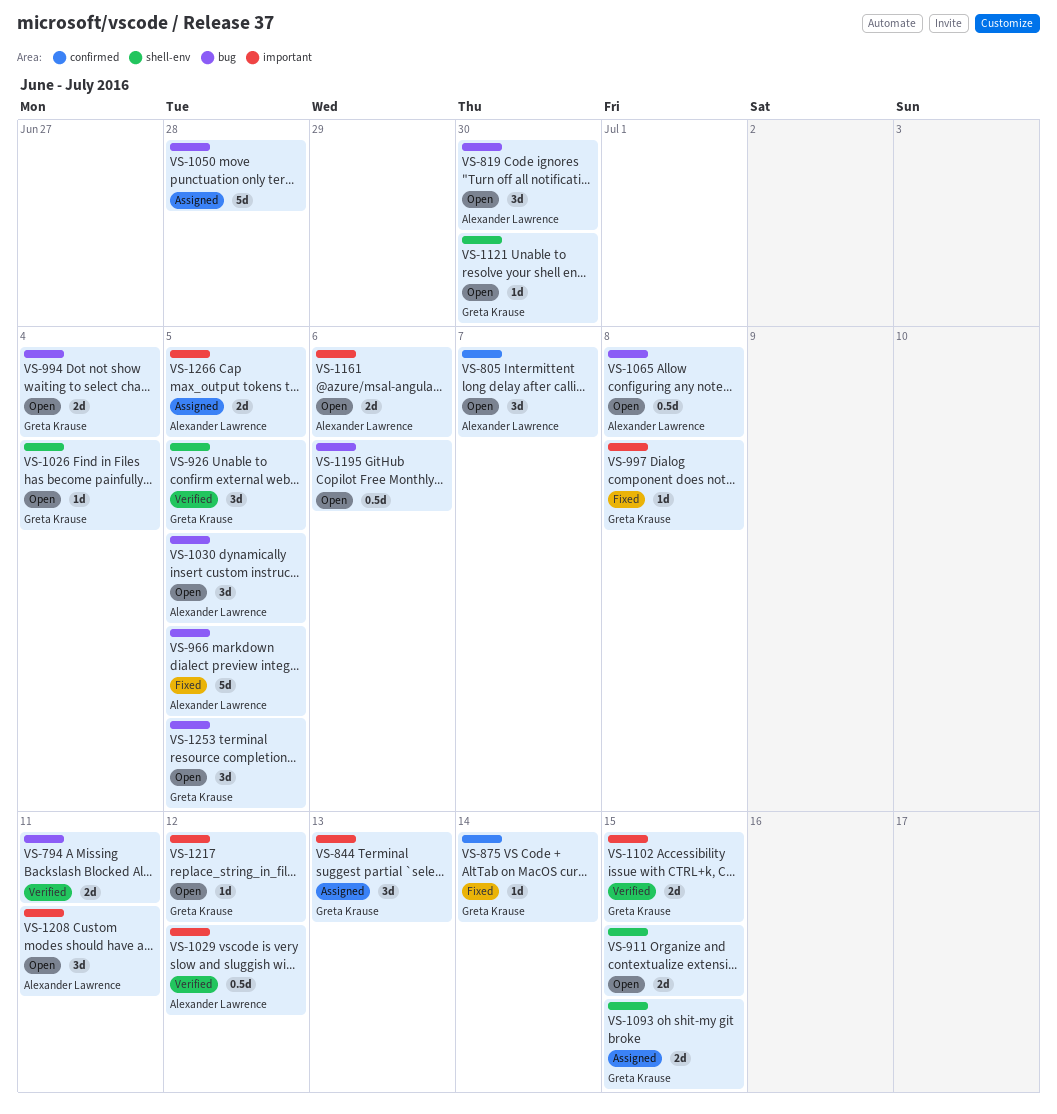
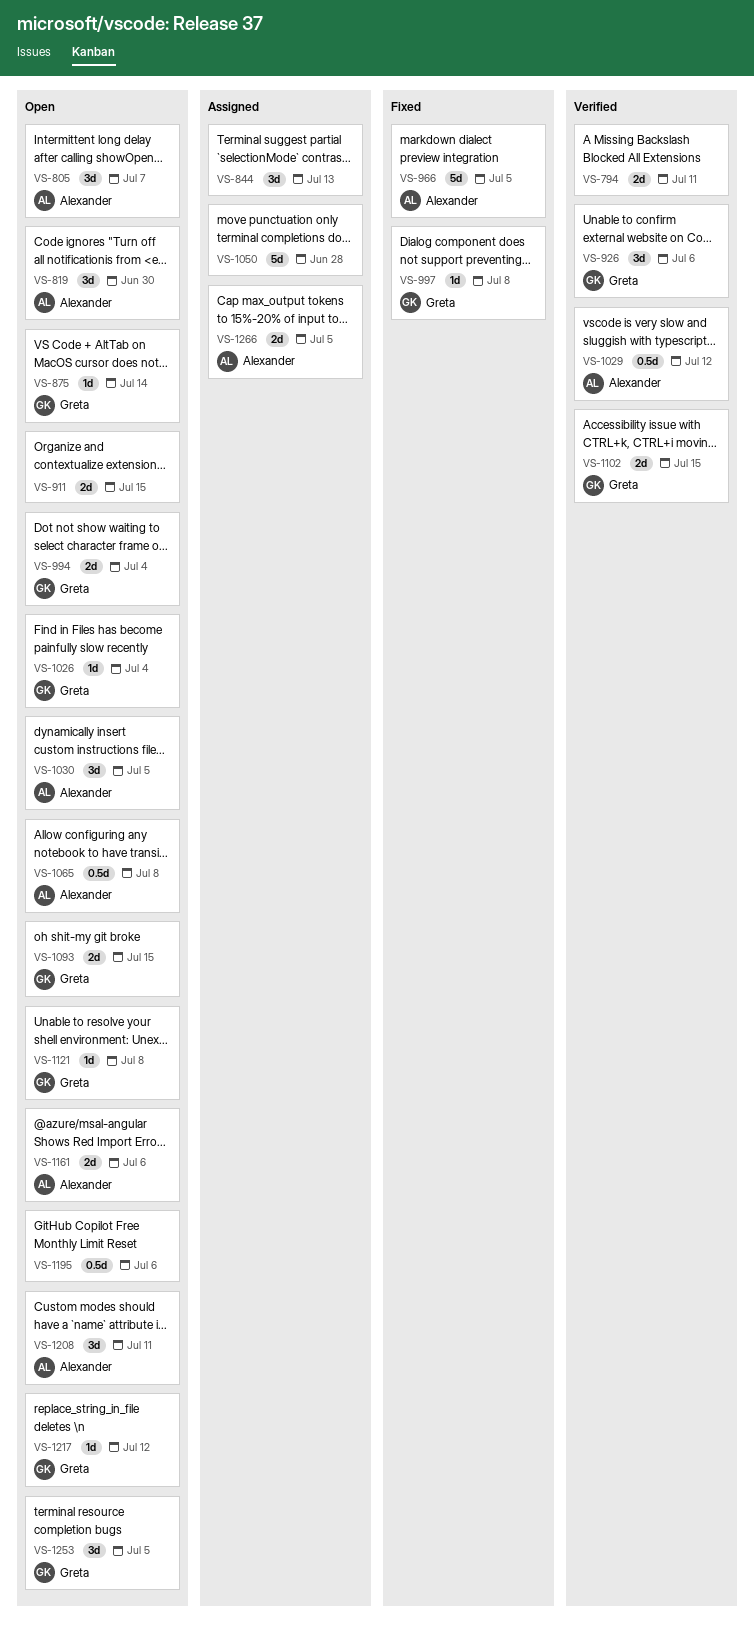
VS-844, owner: Greta Krause -> none
VS-875, status: Fixed -> Open
VS-926, due: Jul 5 -> Jul 6
VS-1093, status: Assigned -> Open
VS-1121, due: Jun 30 -> Jul 8

